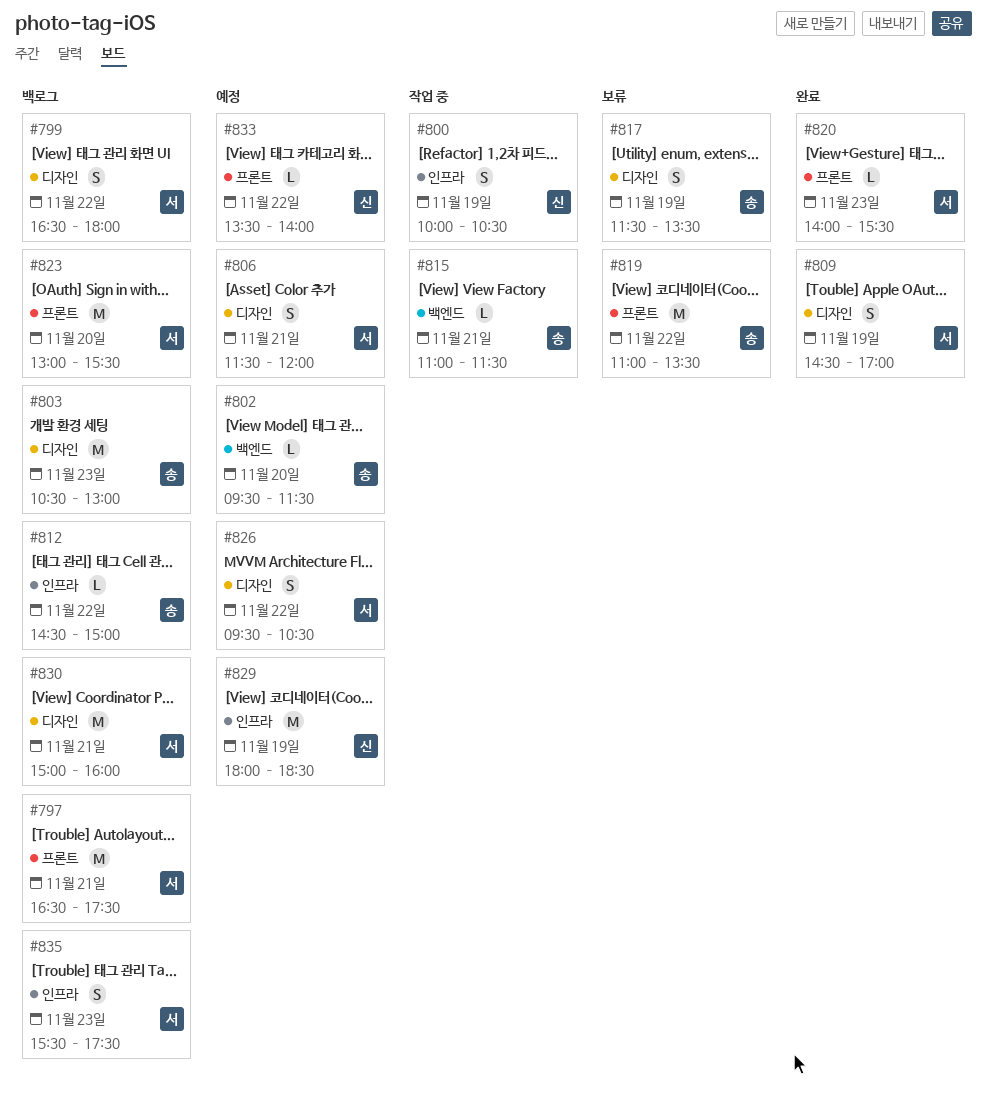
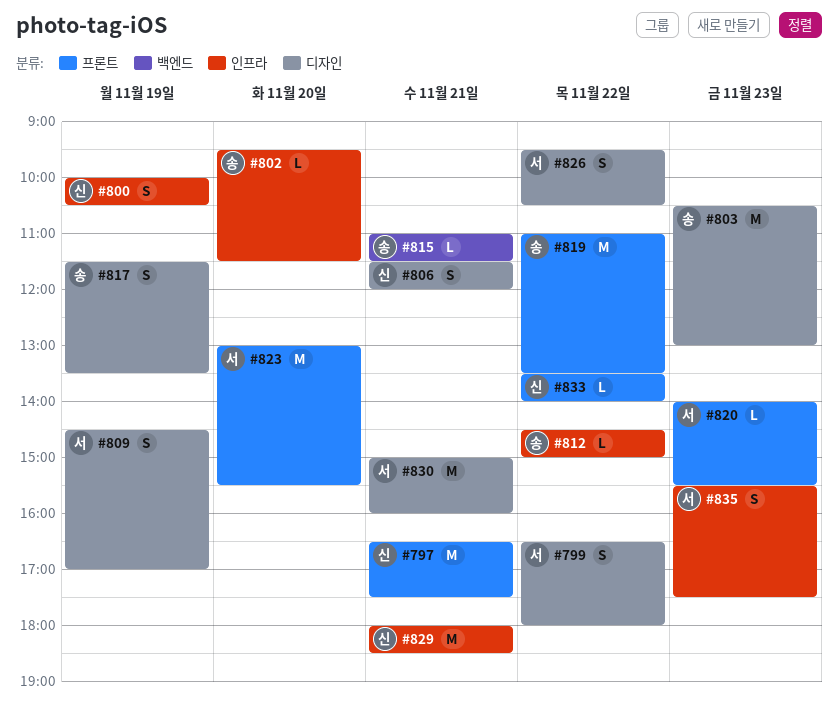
#797, owner: 서 -> 신
#802, label: 백엔드 -> 인프라
#806, owner: 서 -> 신
#829, day: Nov 19 -> Nov 21

